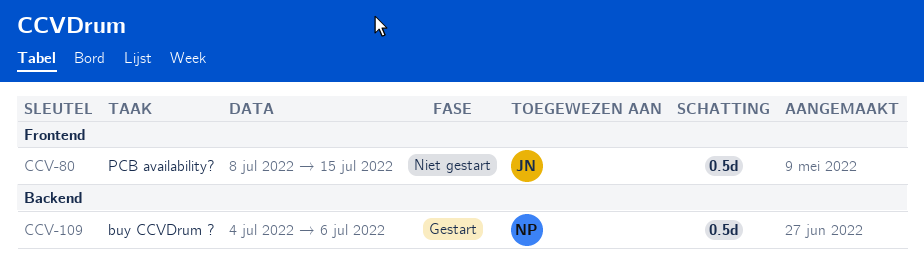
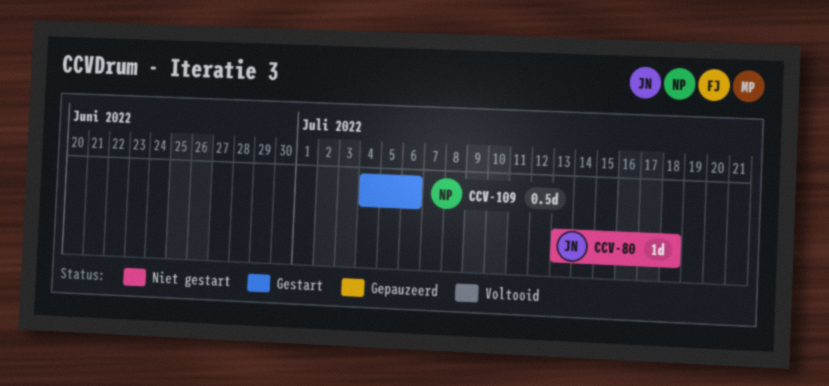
CCV-80, estimate: 0.5d -> 1d
CCV-80, start: Jul 8 -> Jul 13
CCV-80, due: Jul 15 -> Jul 18

